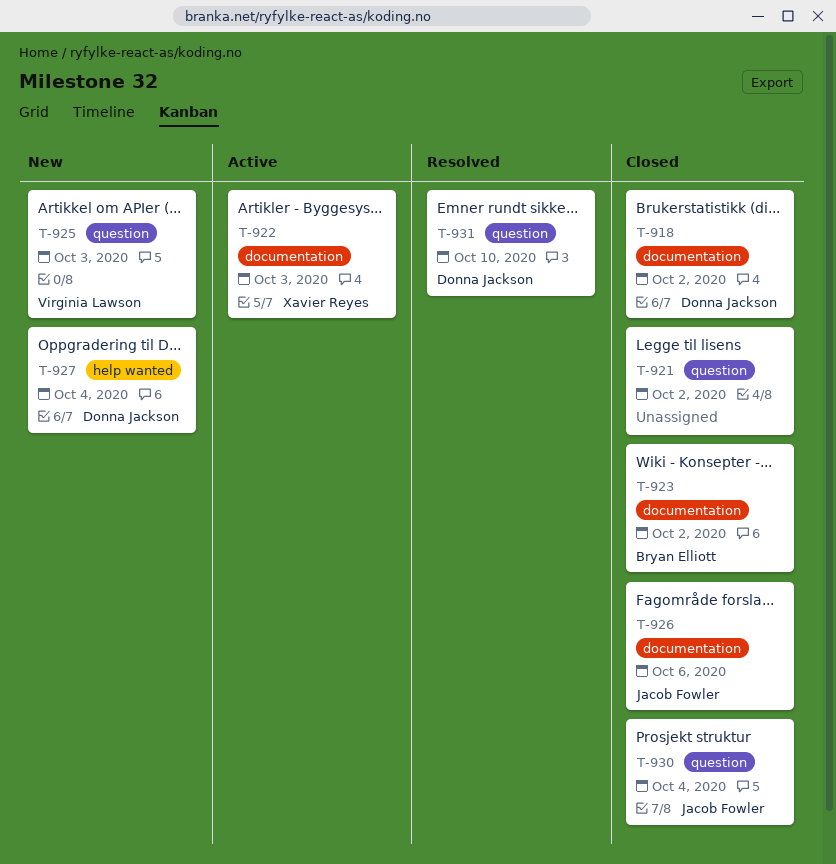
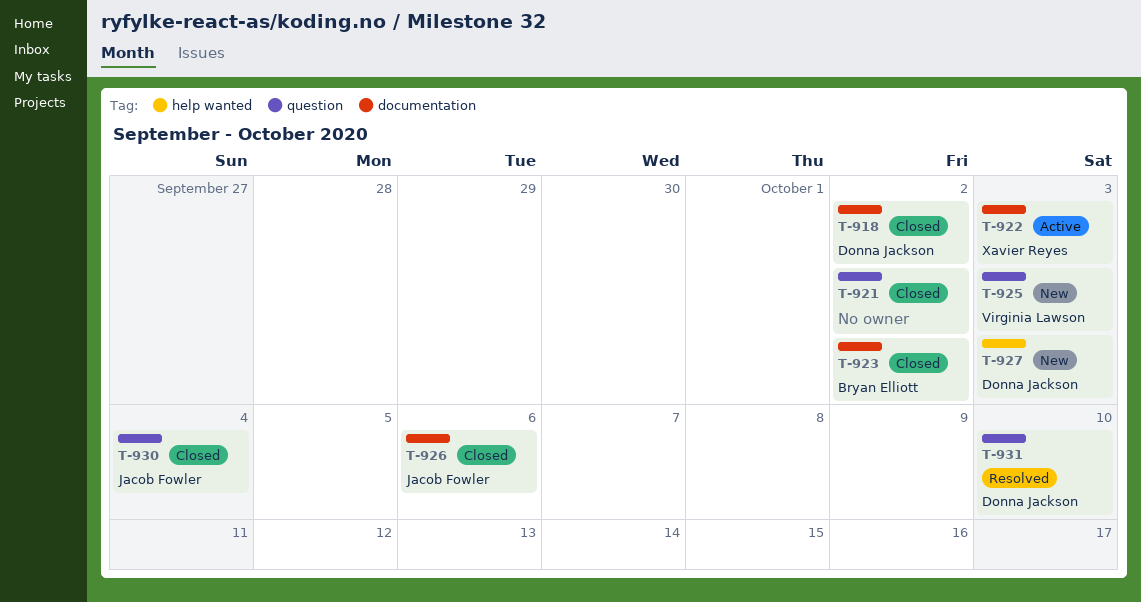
T-927, due: Oct 4 -> Oct 3

